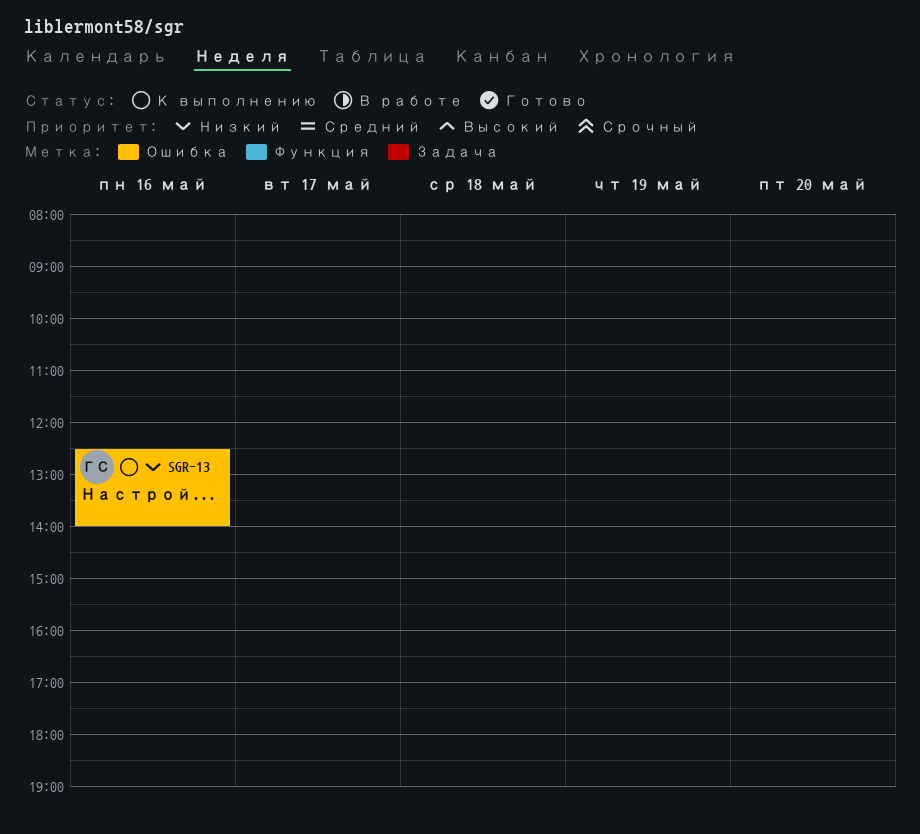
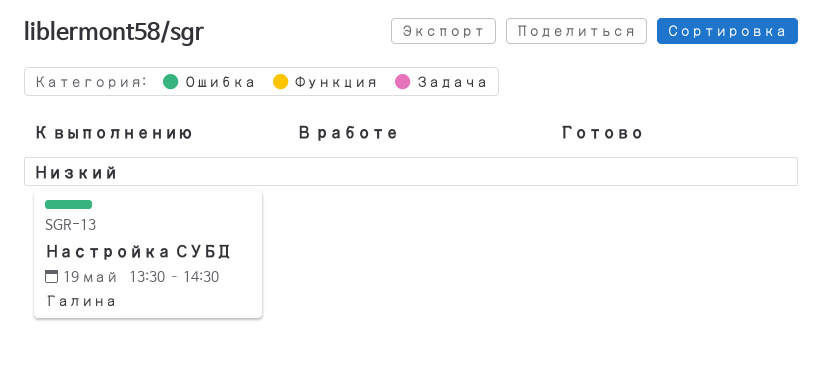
SGR-13, day: May 16 -> May 19
SGR-13, begins: 12:30 -> 13:30
SGR-13, ends: 14:00 -> 14:30

